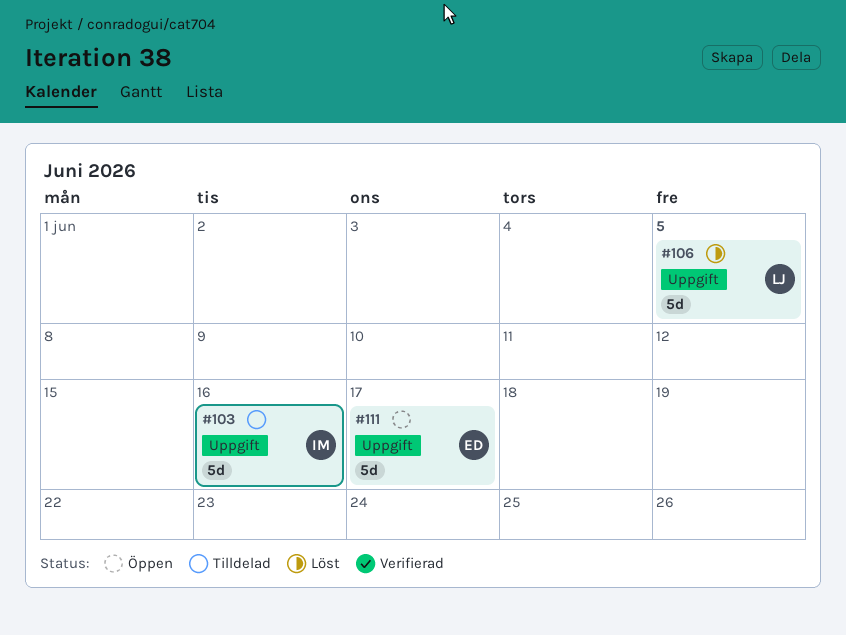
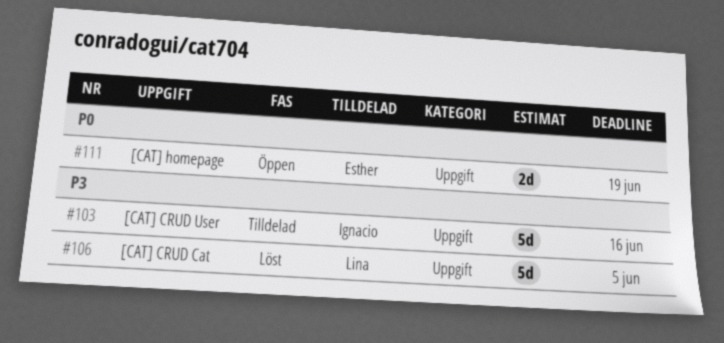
#111, estimate: 5d -> 2d
#111, due: Jun 17 -> Jun 19

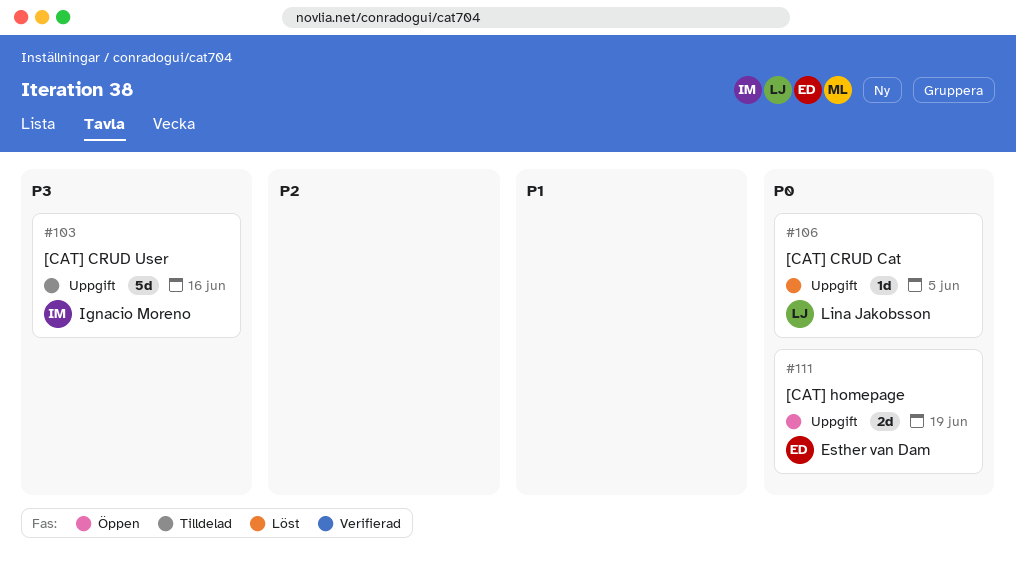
#106, priority: P3 -> P0
#106, estimate: 5d -> 1d

